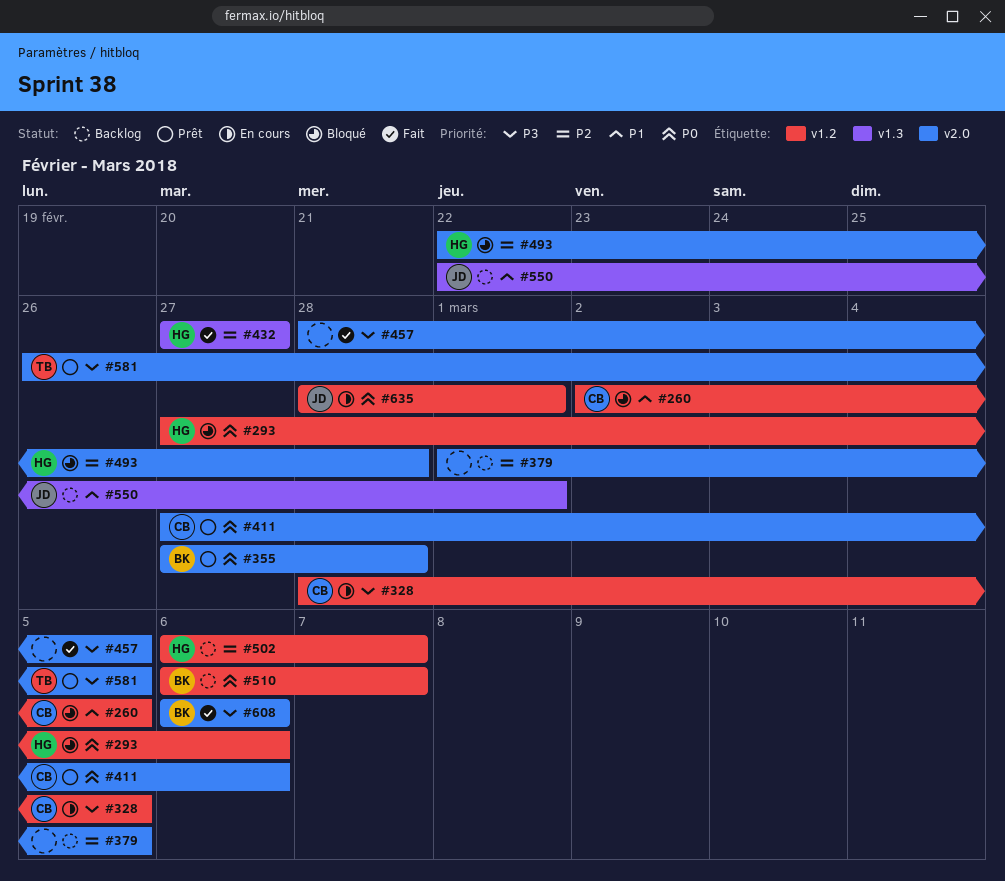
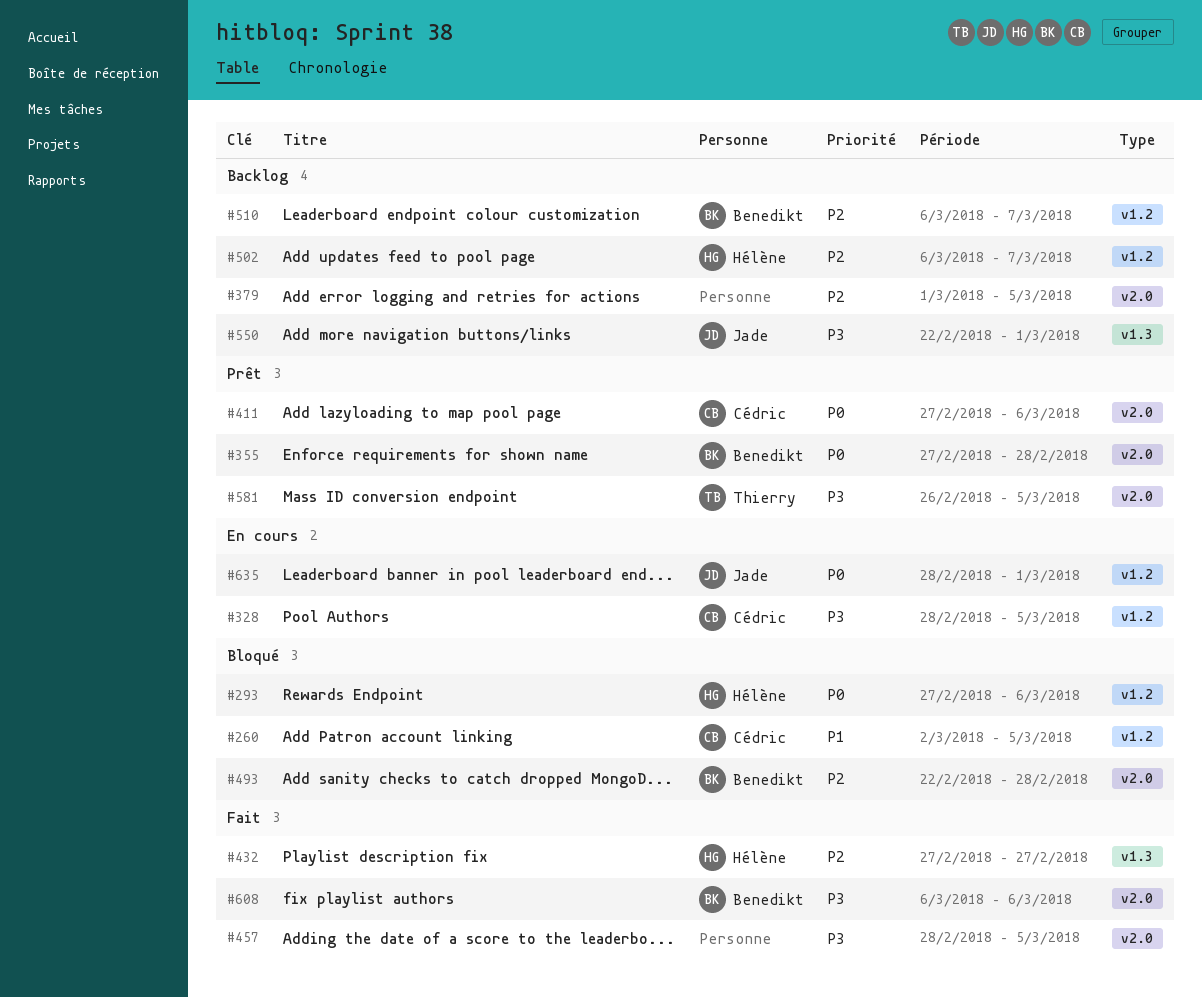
#493, owner: Hélène -> Benedikt
#510, priority: P0 -> P2
#550, priority: P1 -> P3

